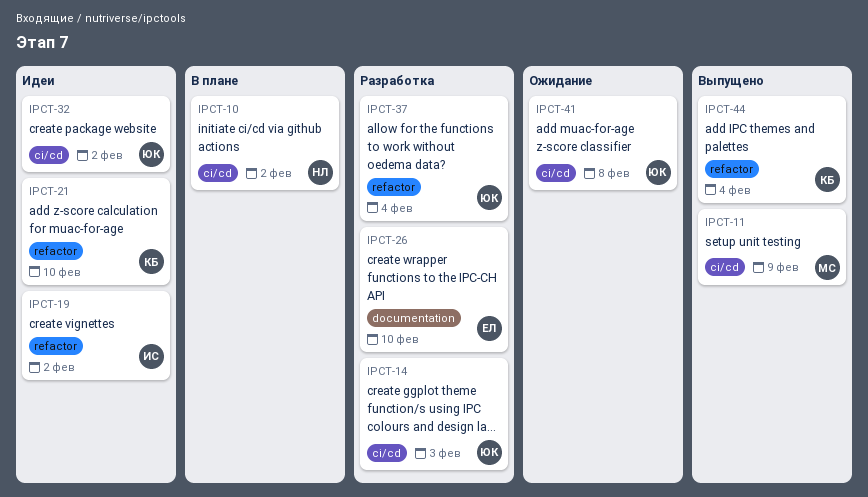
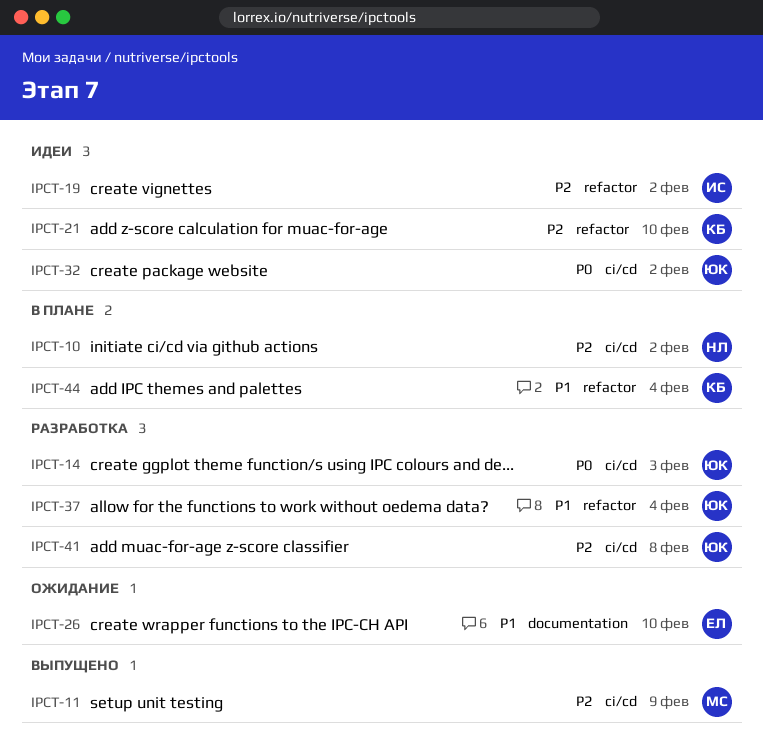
IPCT-26, status: Разработка -> Ожидание
IPCT-41, status: Ожидание -> Разработка
IPCT-44, status: Выпущено -> В плане

